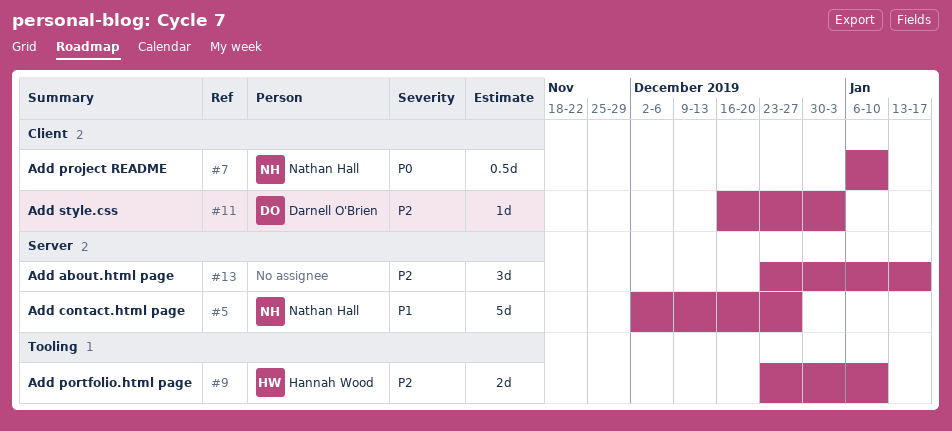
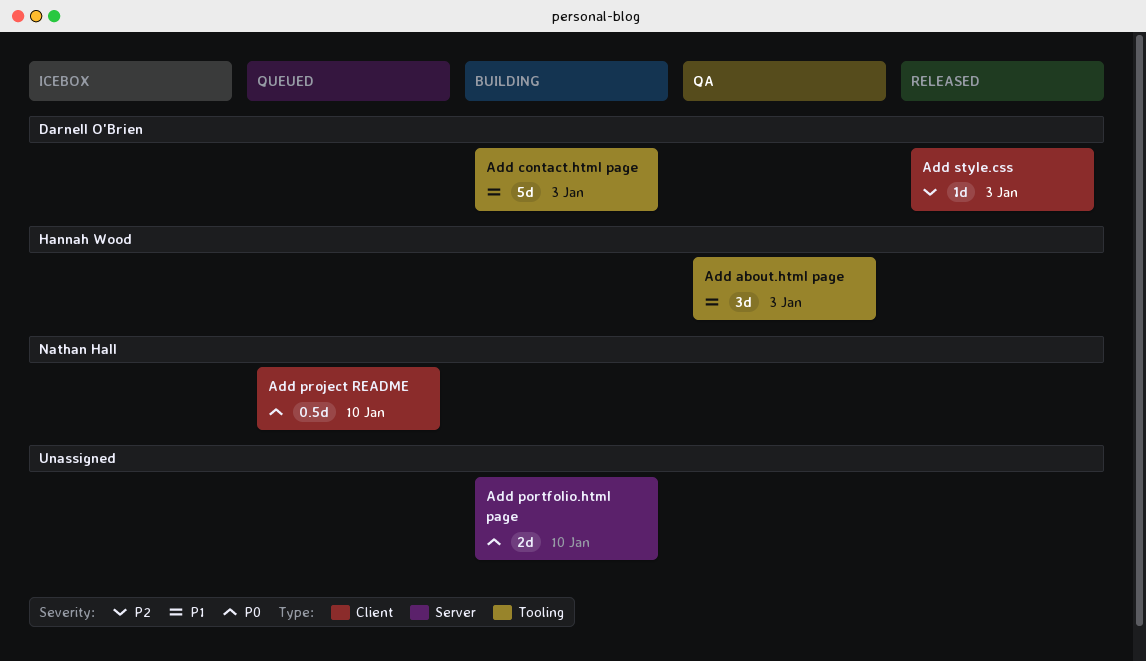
Add about.html page, owner: none -> Hannah Wood
Add about.html page, priority: P2 -> P1
Add about.html page, label: Server -> Tooling
Add about.html page, due: Jan 17 -> Jan 3
Add contact.html page, owner: Nathan Hall -> Darnell O'Brien
Add contact.html page, label: Server -> Tooling
Add contact.html page, due: Dec 27 -> Jan 3
Add portfolio.html page, owner: Hannah Wood -> none
Add portfolio.html page, priority: P2 -> P0
Add portfolio.html page, label: Tooling -> Server

